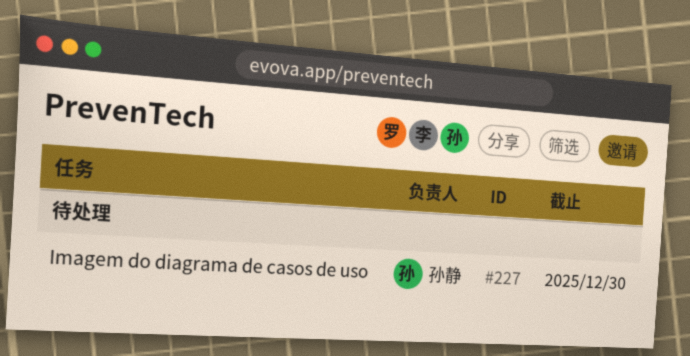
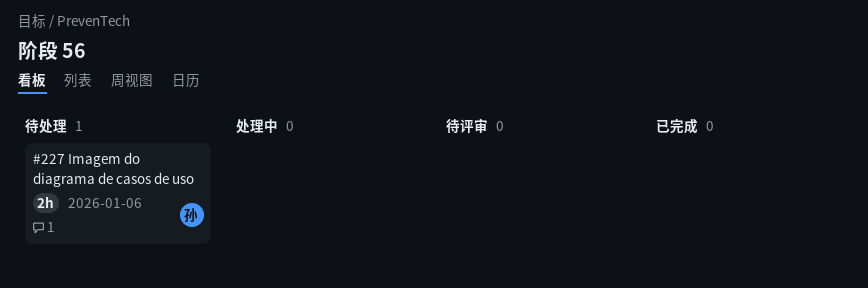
#227, due: Dec 30 -> Jan 6

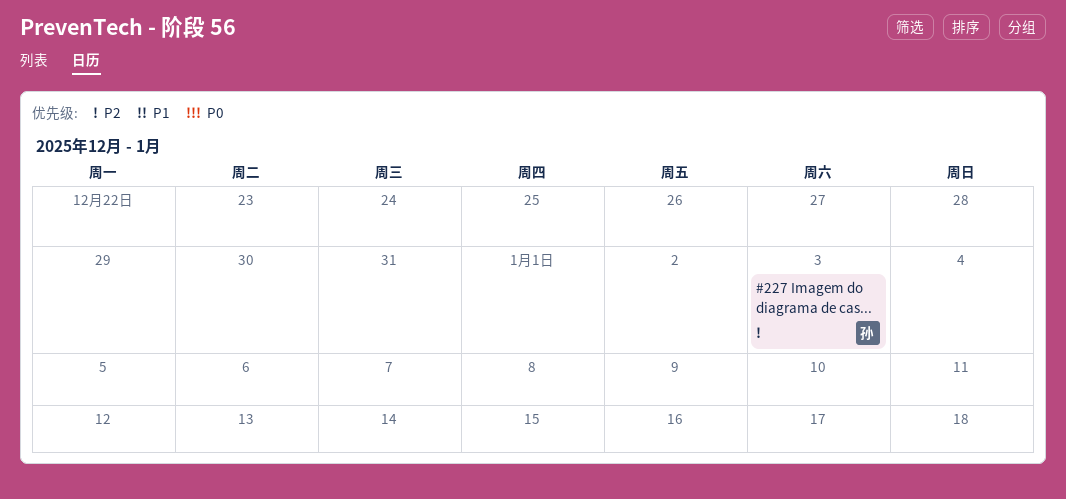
#227, due: Jan 6 -> Jan 3

